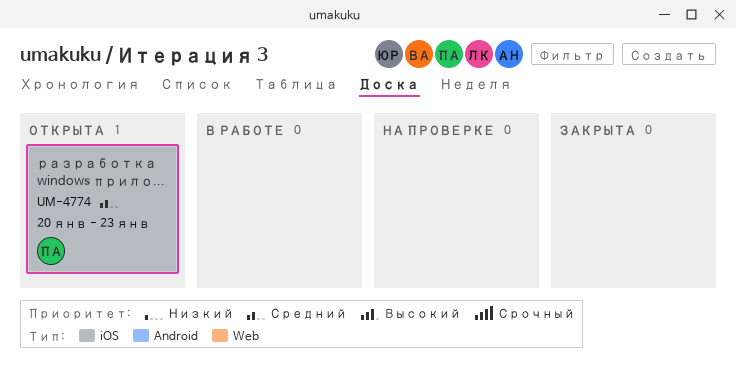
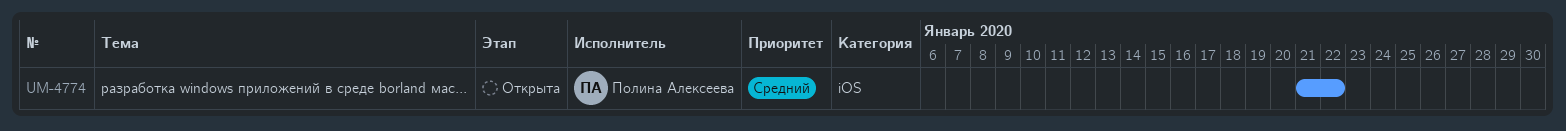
UM-4774, start: Jan 20 -> Jan 21
UM-4774, due: Jan 23 -> Jan 22

